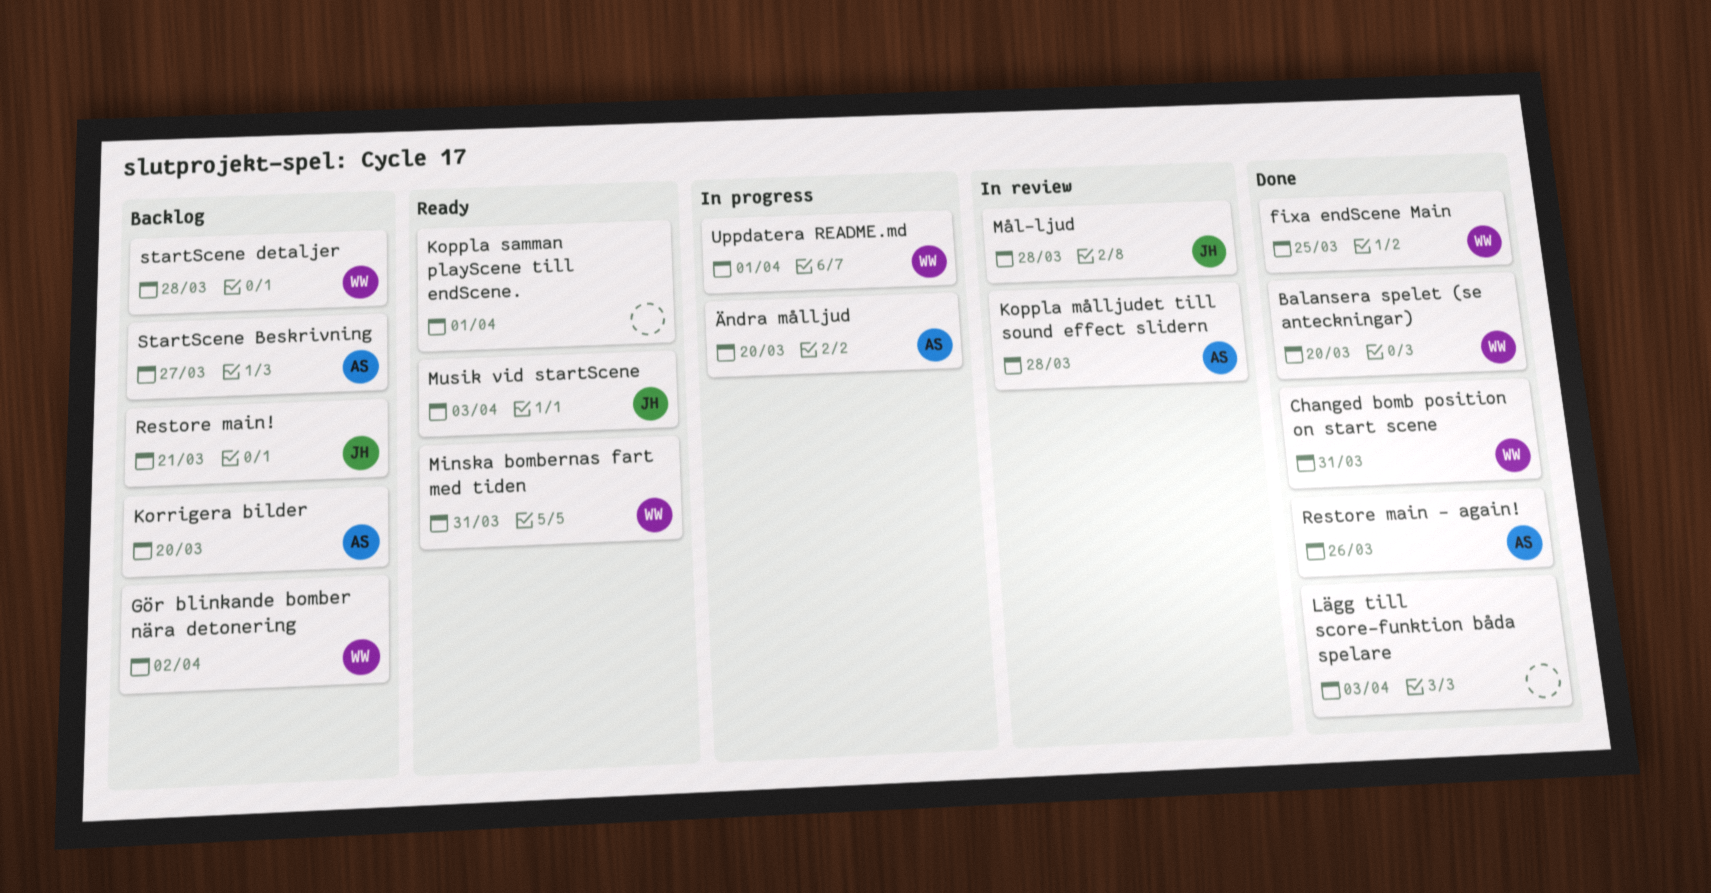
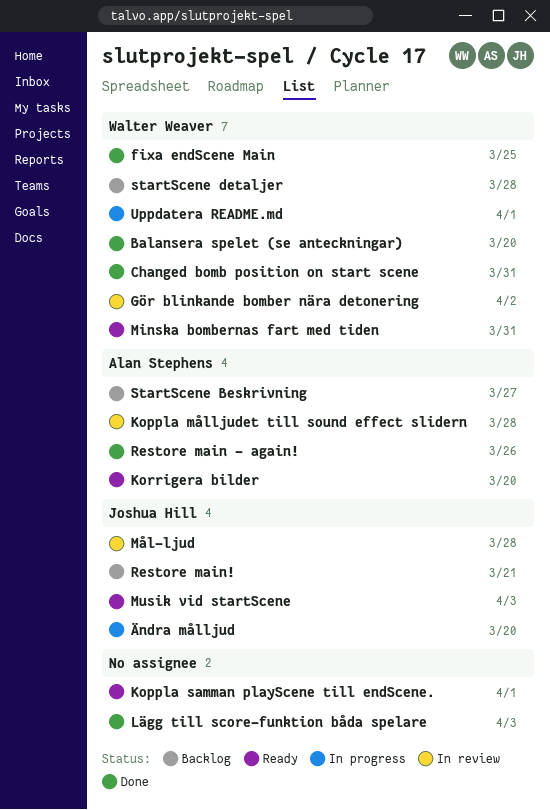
Gör blinkande bomber nära detonering, status: Backlog -> In review
Korrigera bilder, status: Backlog -> Ready
Ändra målljud, owner: Alan Stephens -> Joshua Hill

